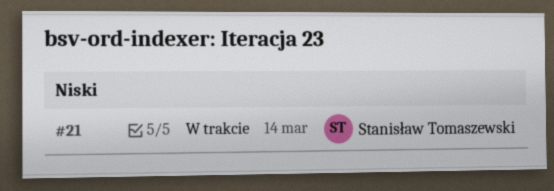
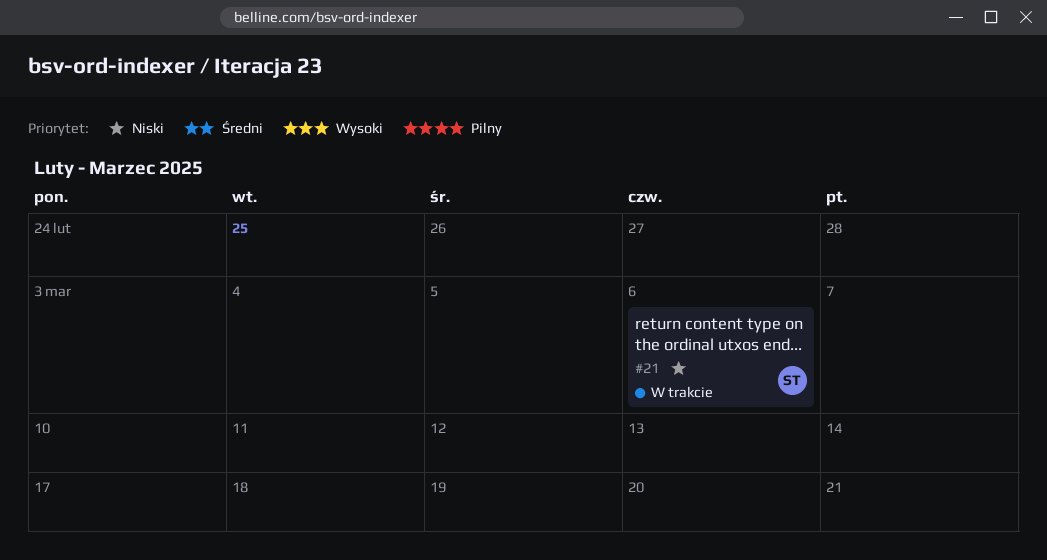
#21, due: Mar 14 -> Mar 6

